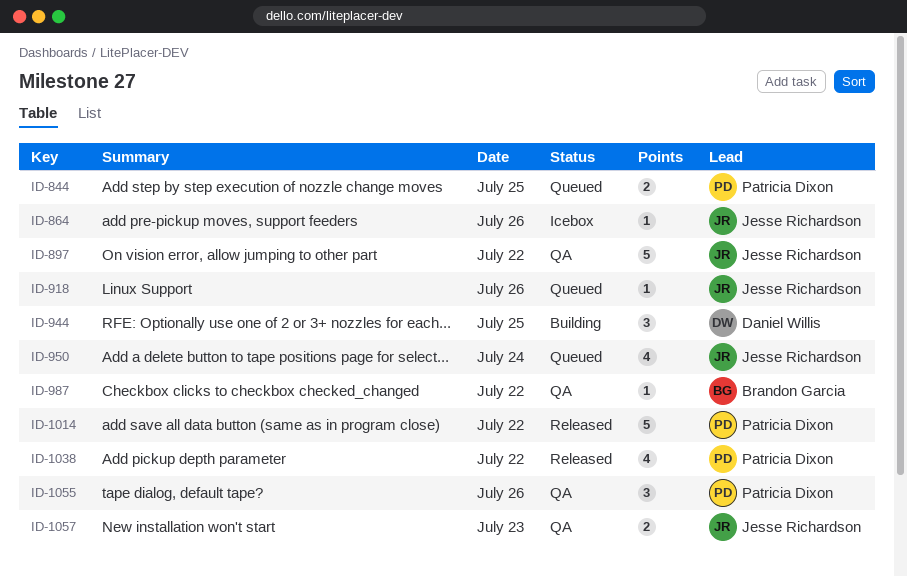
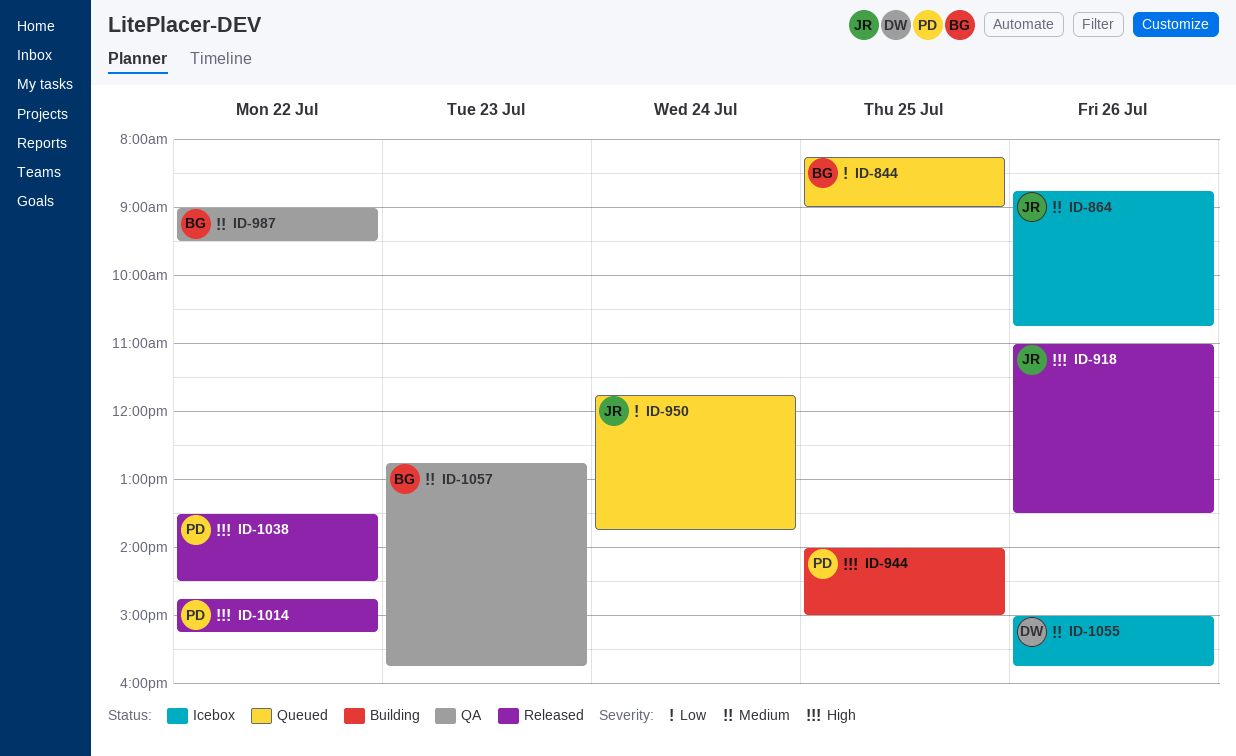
ID-844, owner: Patricia Dixon -> Brandon Garcia
ID-897: present -> none
ID-918, status: Queued -> Released
ID-944, owner: Daniel Willis -> Patricia Dixon
ID-1055, status: QA -> Icebox
ID-1055, owner: Patricia Dixon -> Daniel Willis
ID-1057, owner: Jesse Richardson -> Brandon Garcia

